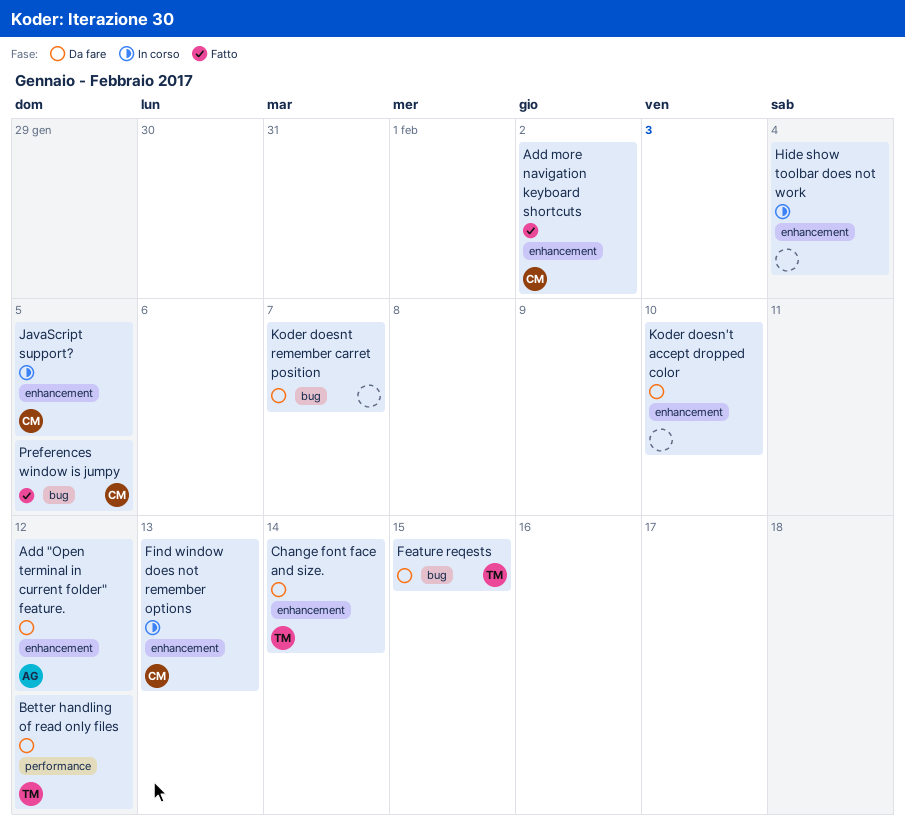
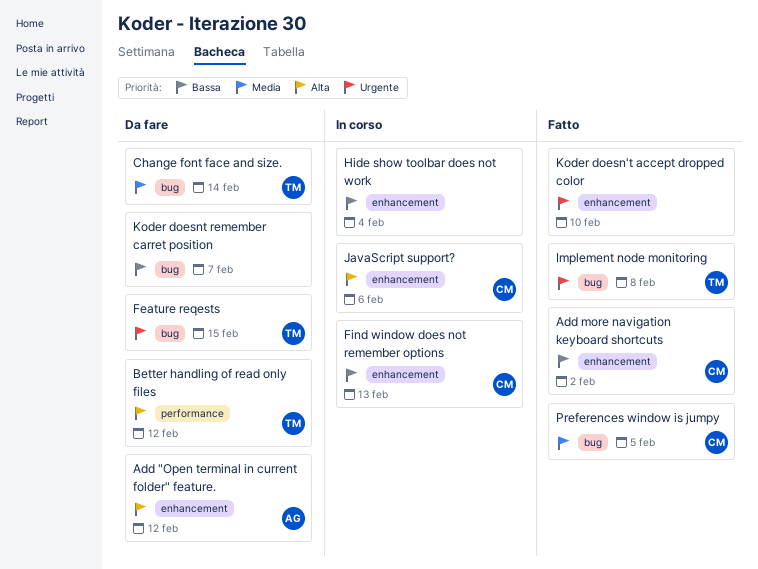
Change font face and size., label: enhancement -> bug
Implement node monitoring: none -> present
JavaScript support?, due: Feb 5 -> Feb 6
Koder doesn't accept dropped color, status: Da fare -> Fatto

